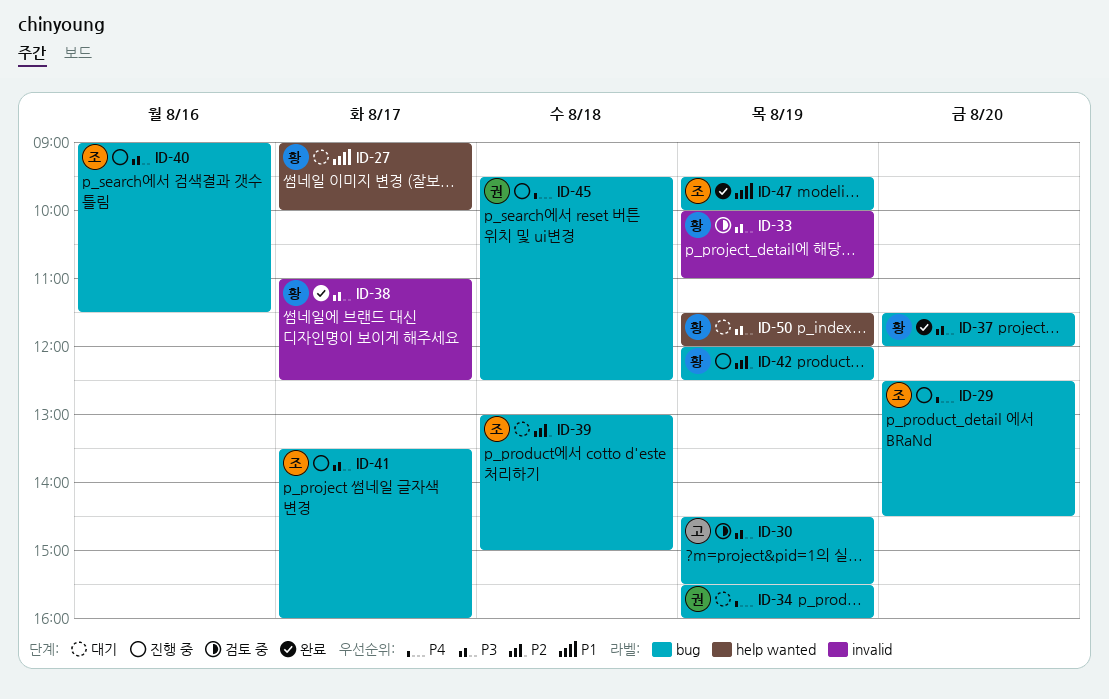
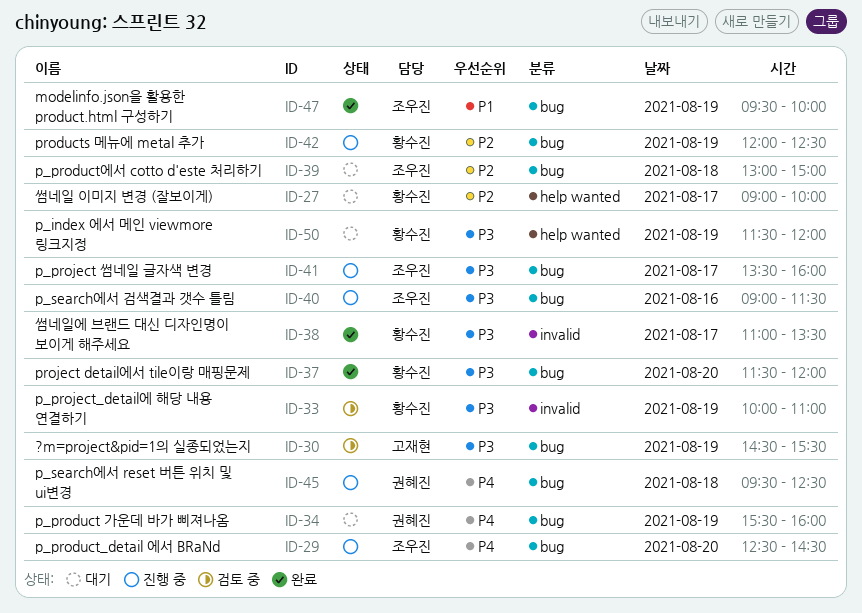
ID-27, priority: P1 -> P2
ID-38, ends: 12:30 -> 13:30

